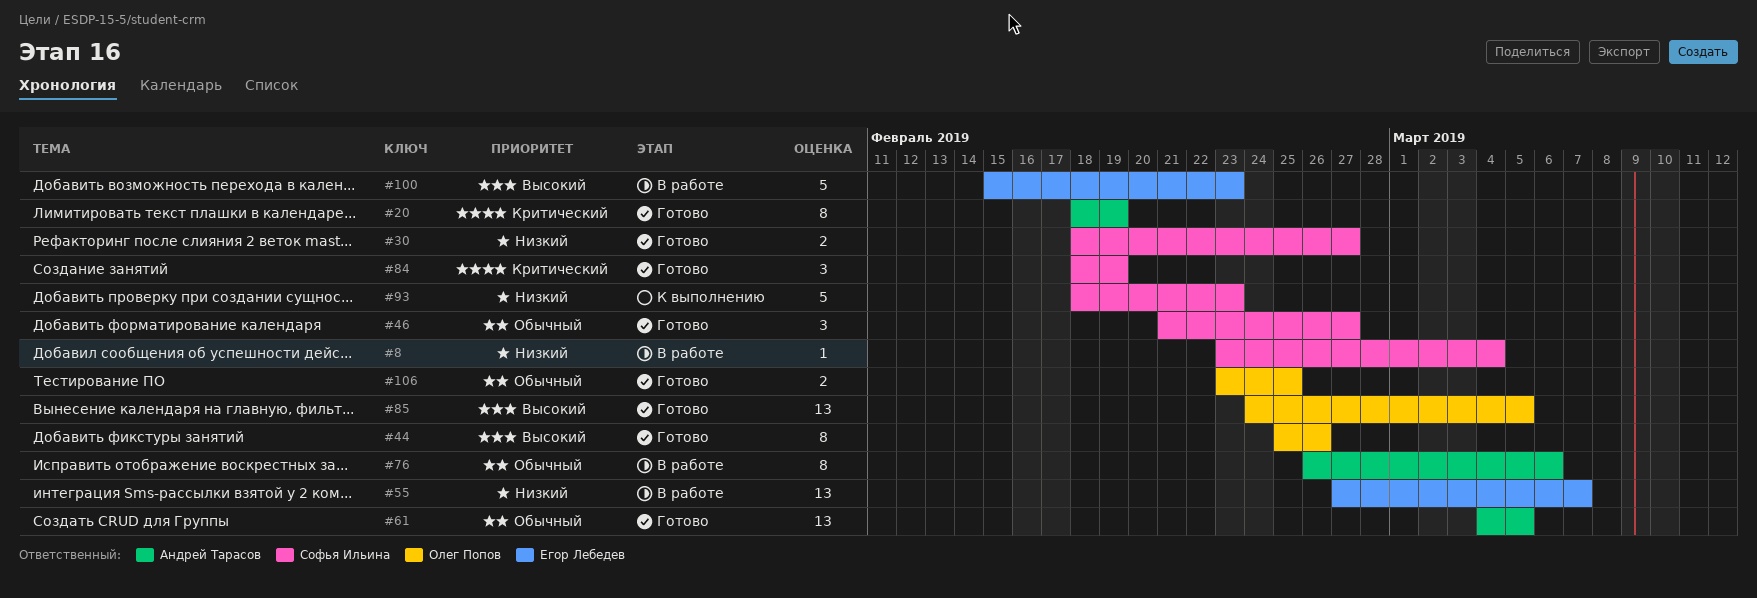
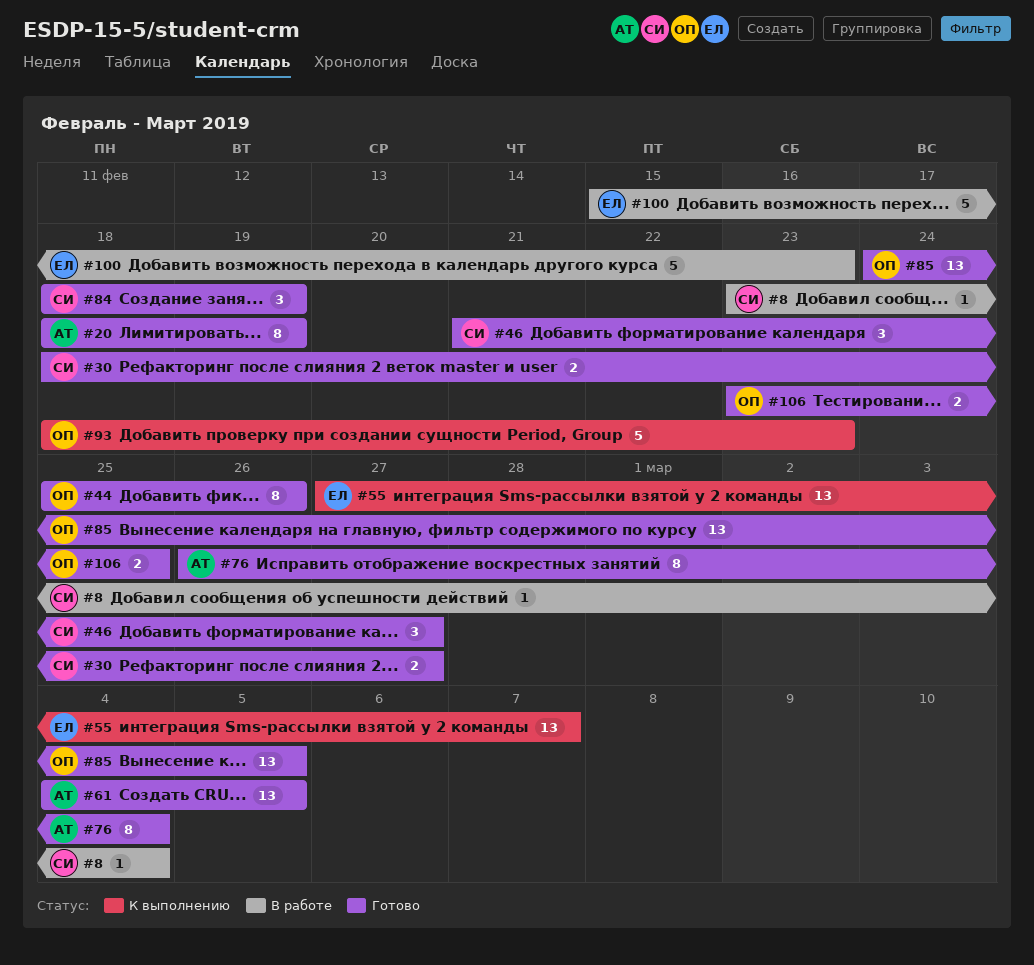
#55, status: В работе -> К выполнению
#76, status: В работе -> Готово
#76, due: Mar 6 -> Mar 4
#93, owner: Софья Ильина -> Олег Попов

